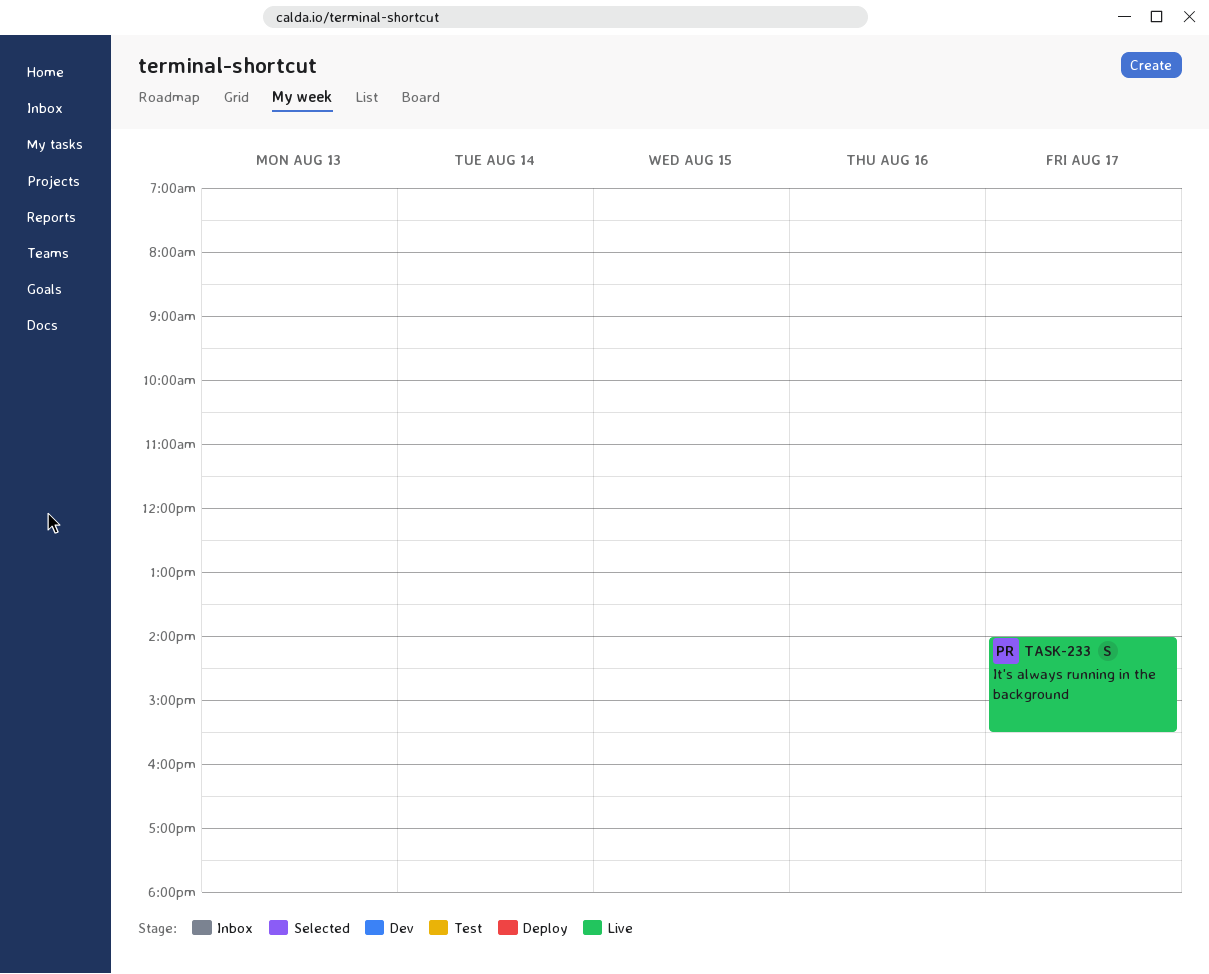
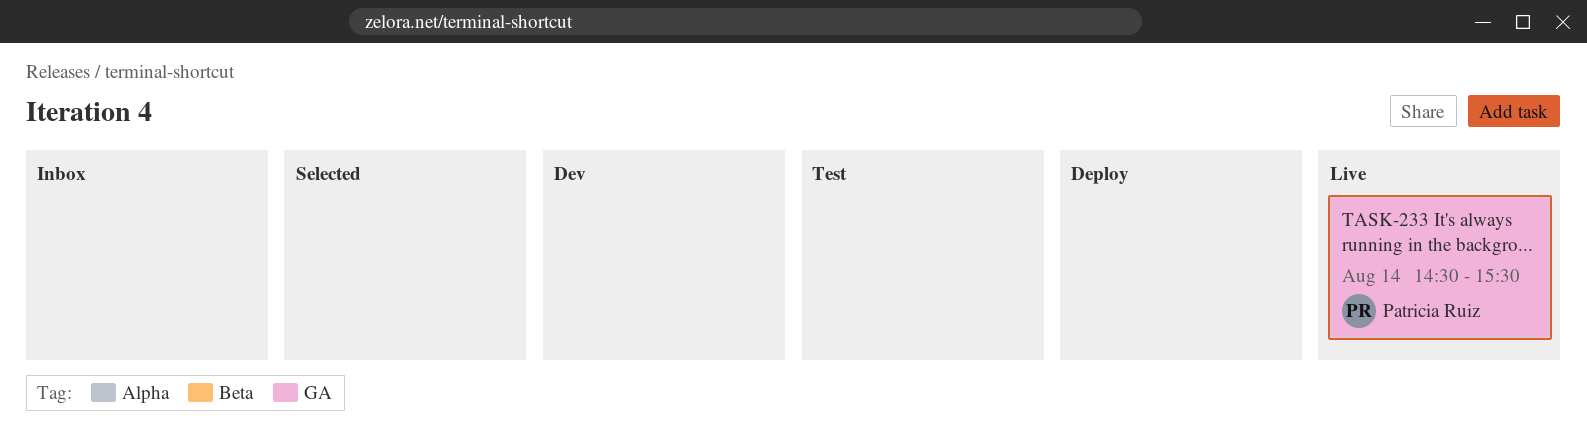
TASK-233, day: Aug 17 -> Aug 14
TASK-233, begins: 14:00 -> 14:30

